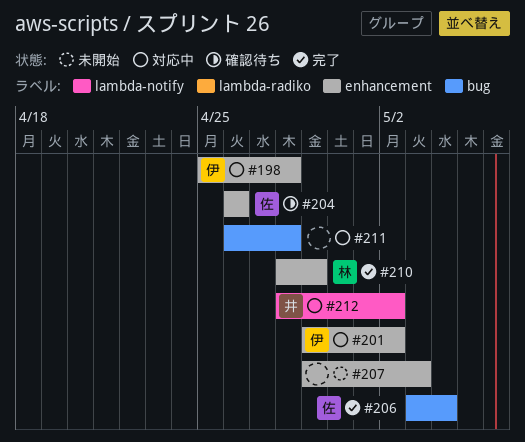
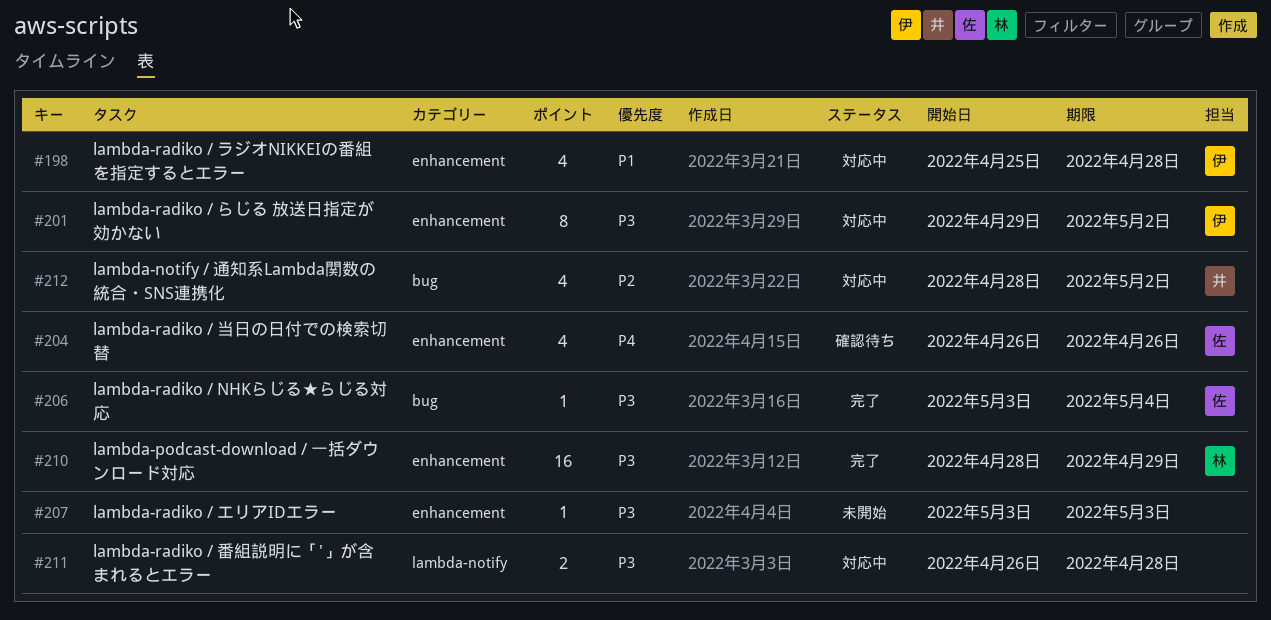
#207, start: Apr 29 -> May 3
#211, label: bug -> lambda-notify
#212, label: lambda-notify -> bug

